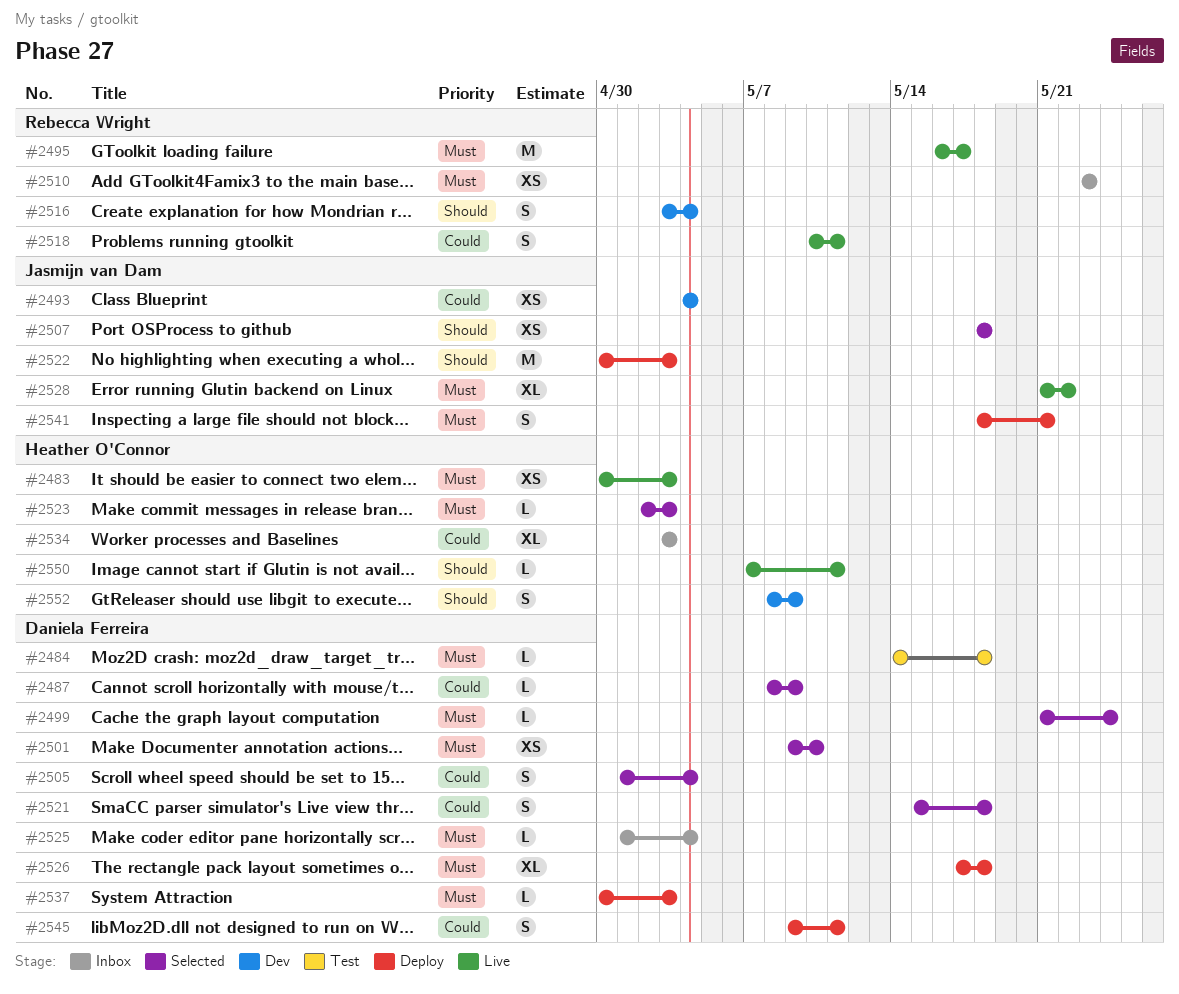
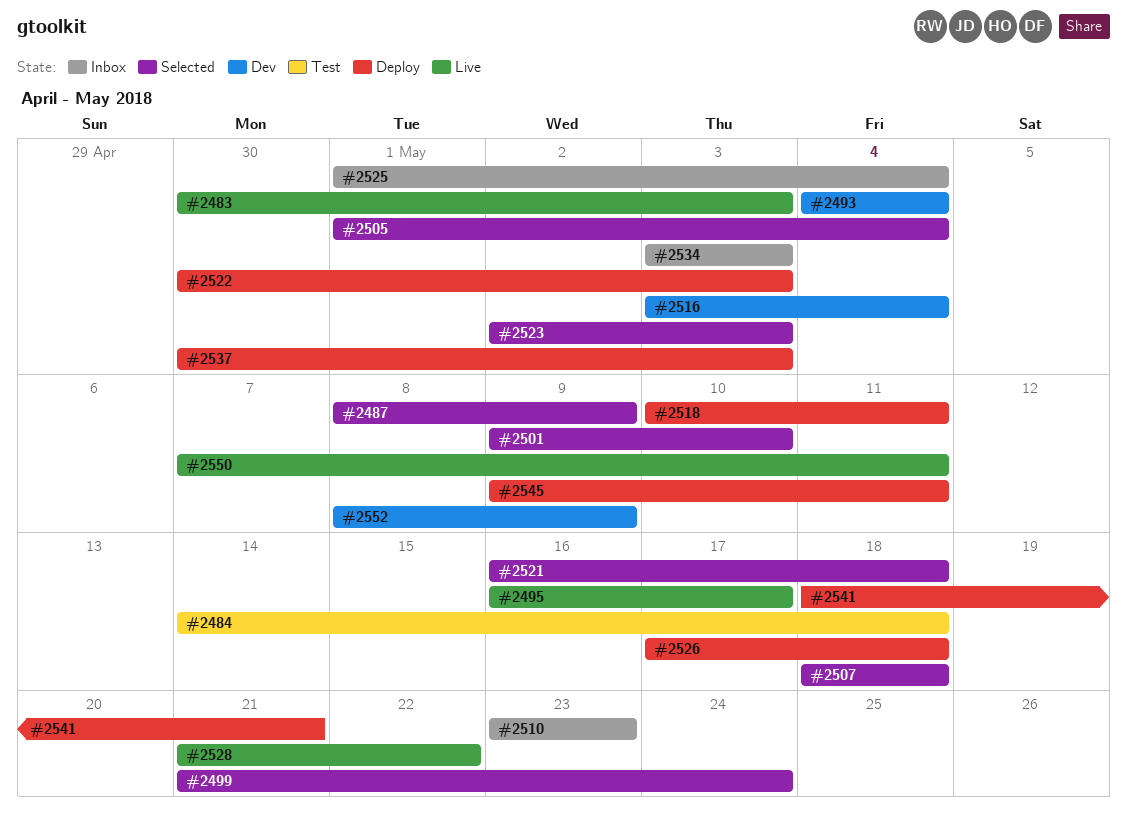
#2518, status: Live -> Deploy
#2521, start: May 15 -> May 16

